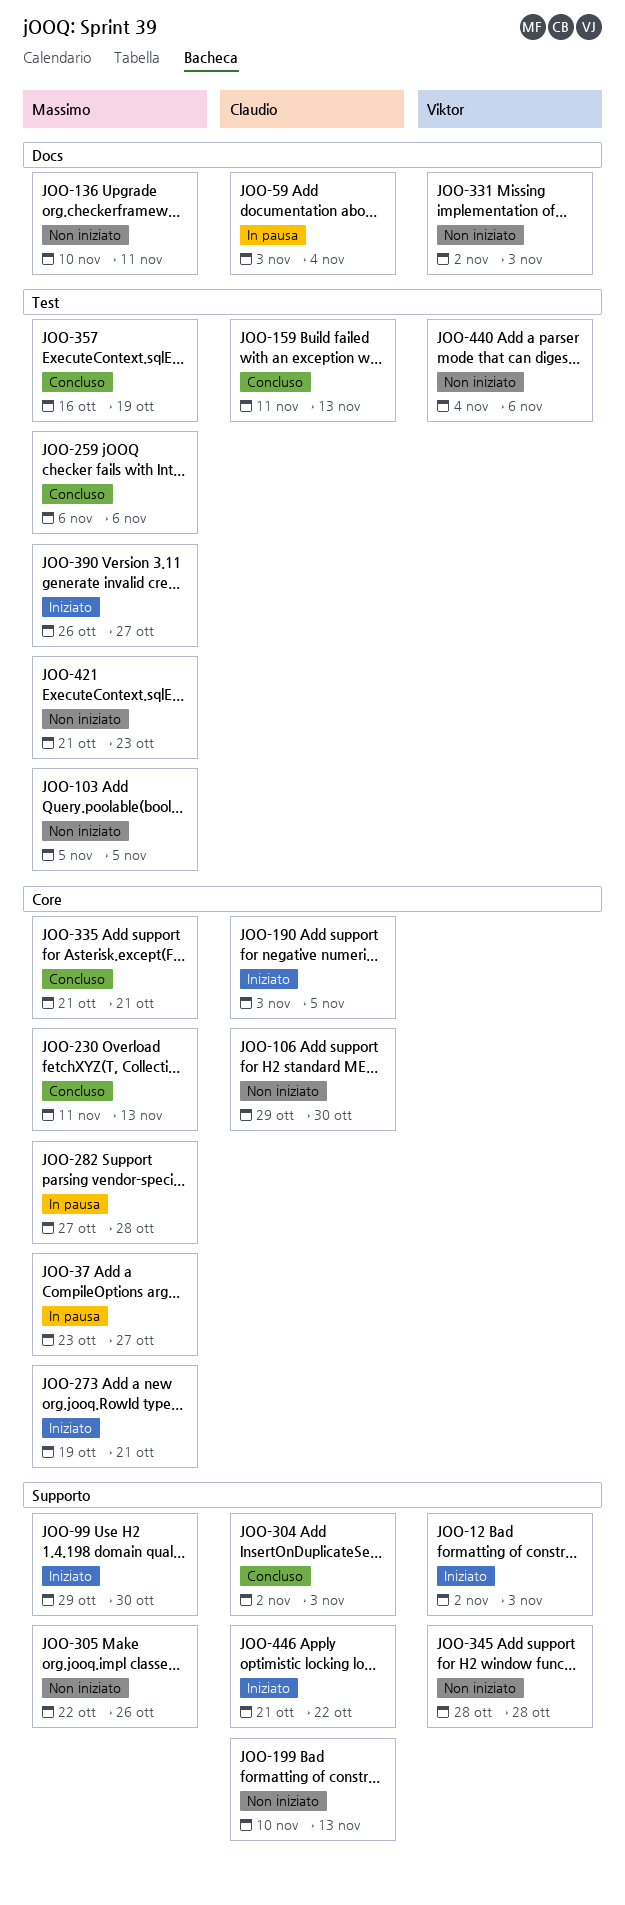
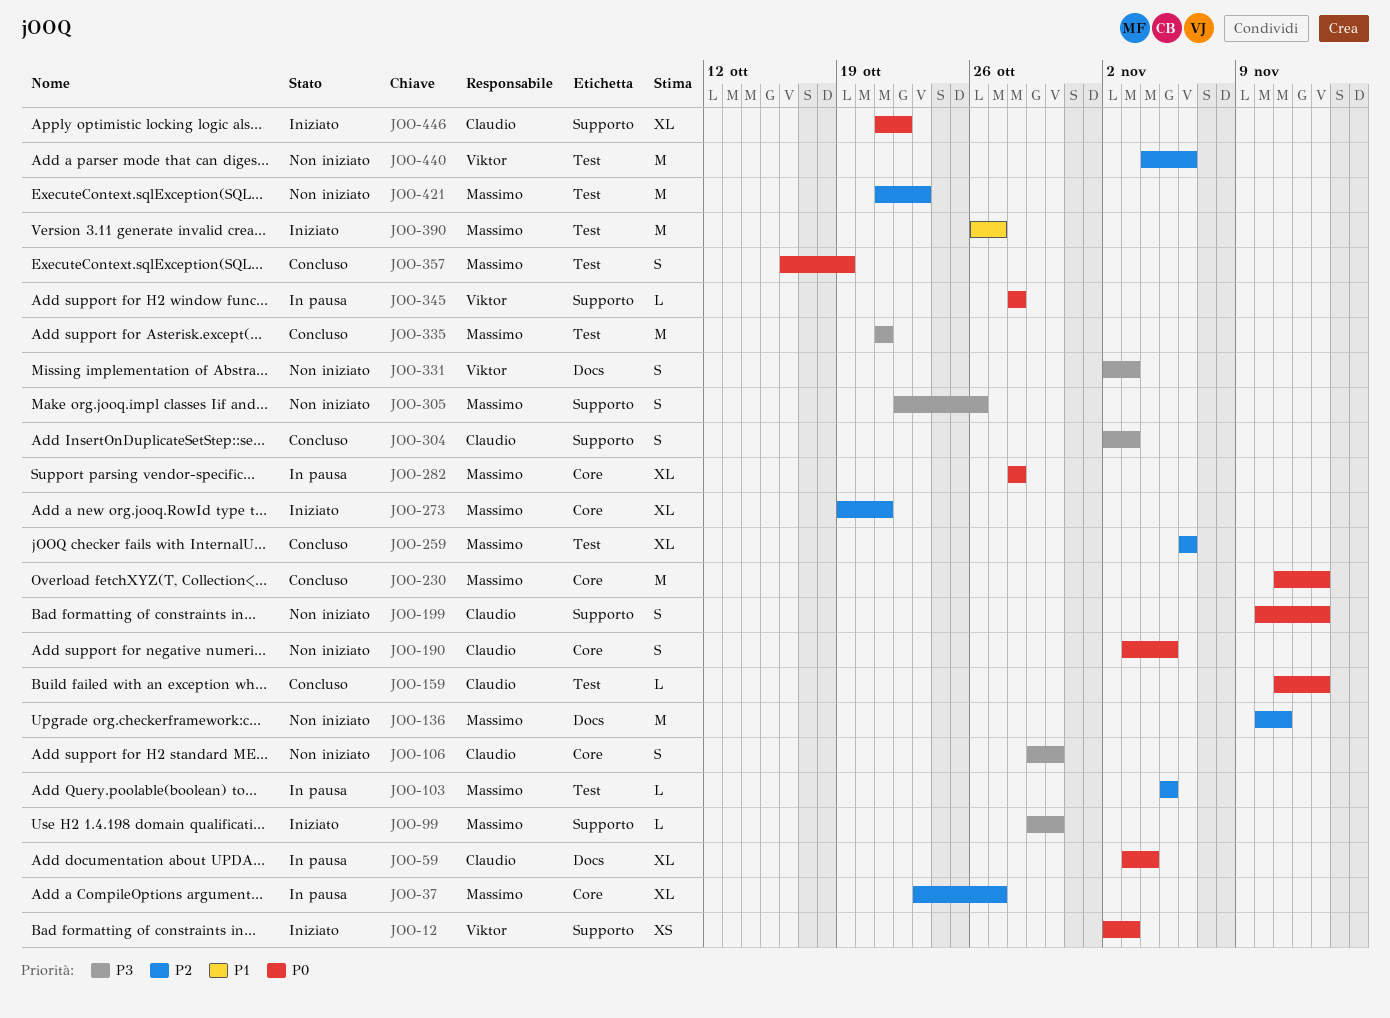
JOO-103, status: Non iniziato -> In pausa
JOO-190, status: Iniziato -> Non iniziato
JOO-282, start: Oct 27 -> Oct 28
JOO-335, label: Core -> Test
JOO-345, status: Non iniziato -> In pausa

